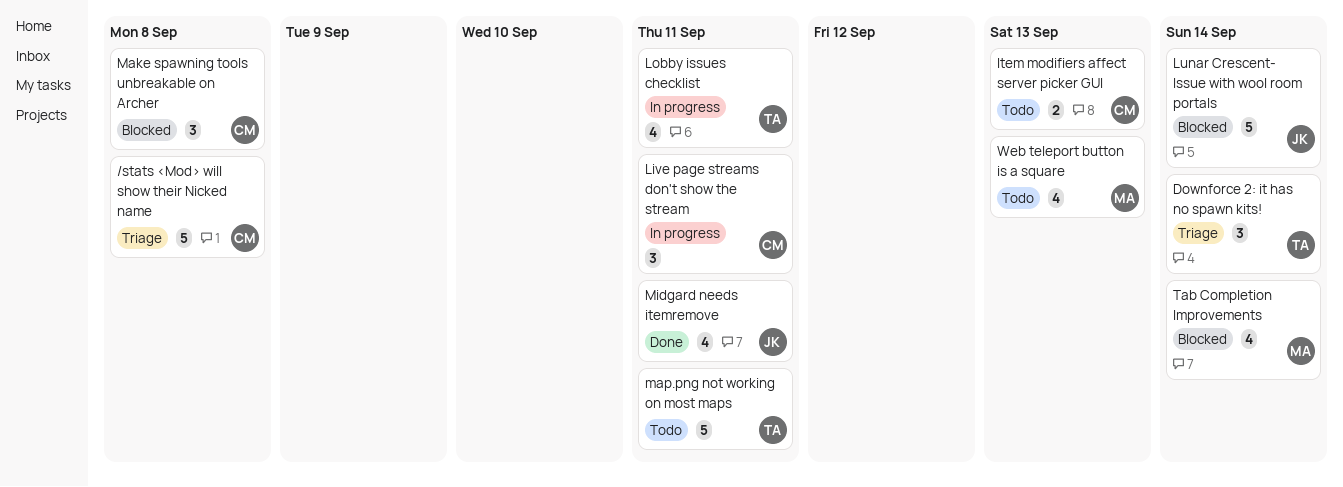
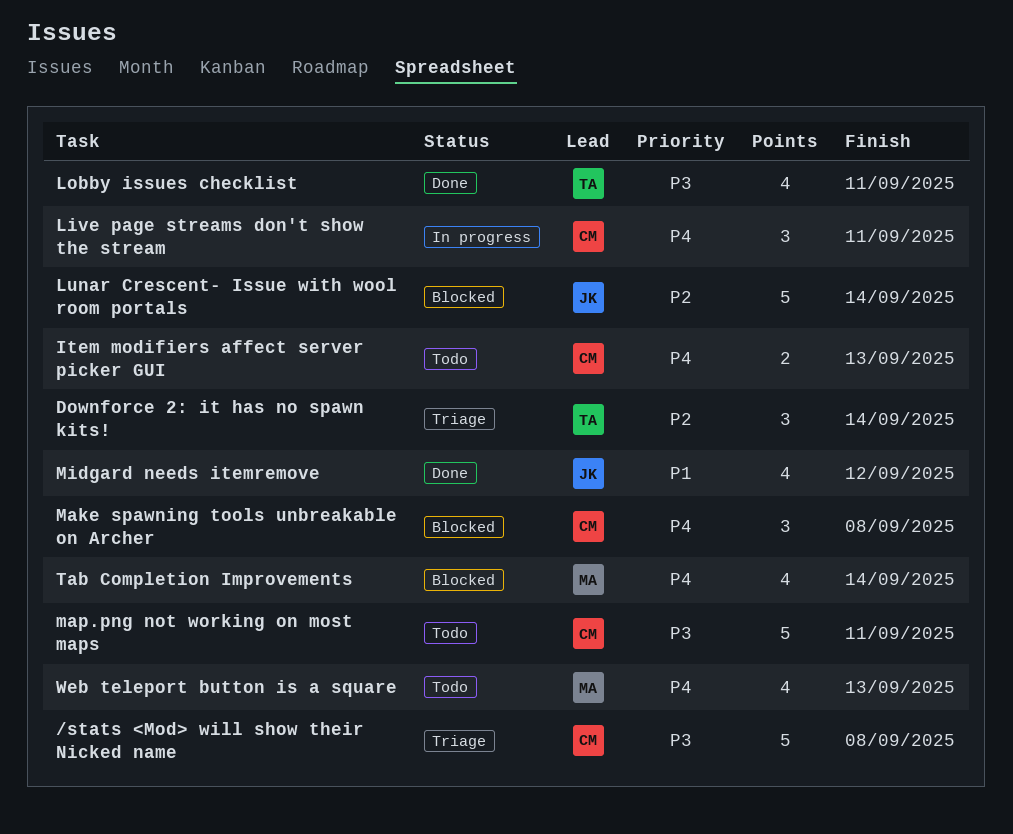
Lobby issues checklist, status: In progress -> Done
map.png not working on most maps, owner: TA -> CM
Midgard needs itemremove, due: Sep 11 -> Sep 12

